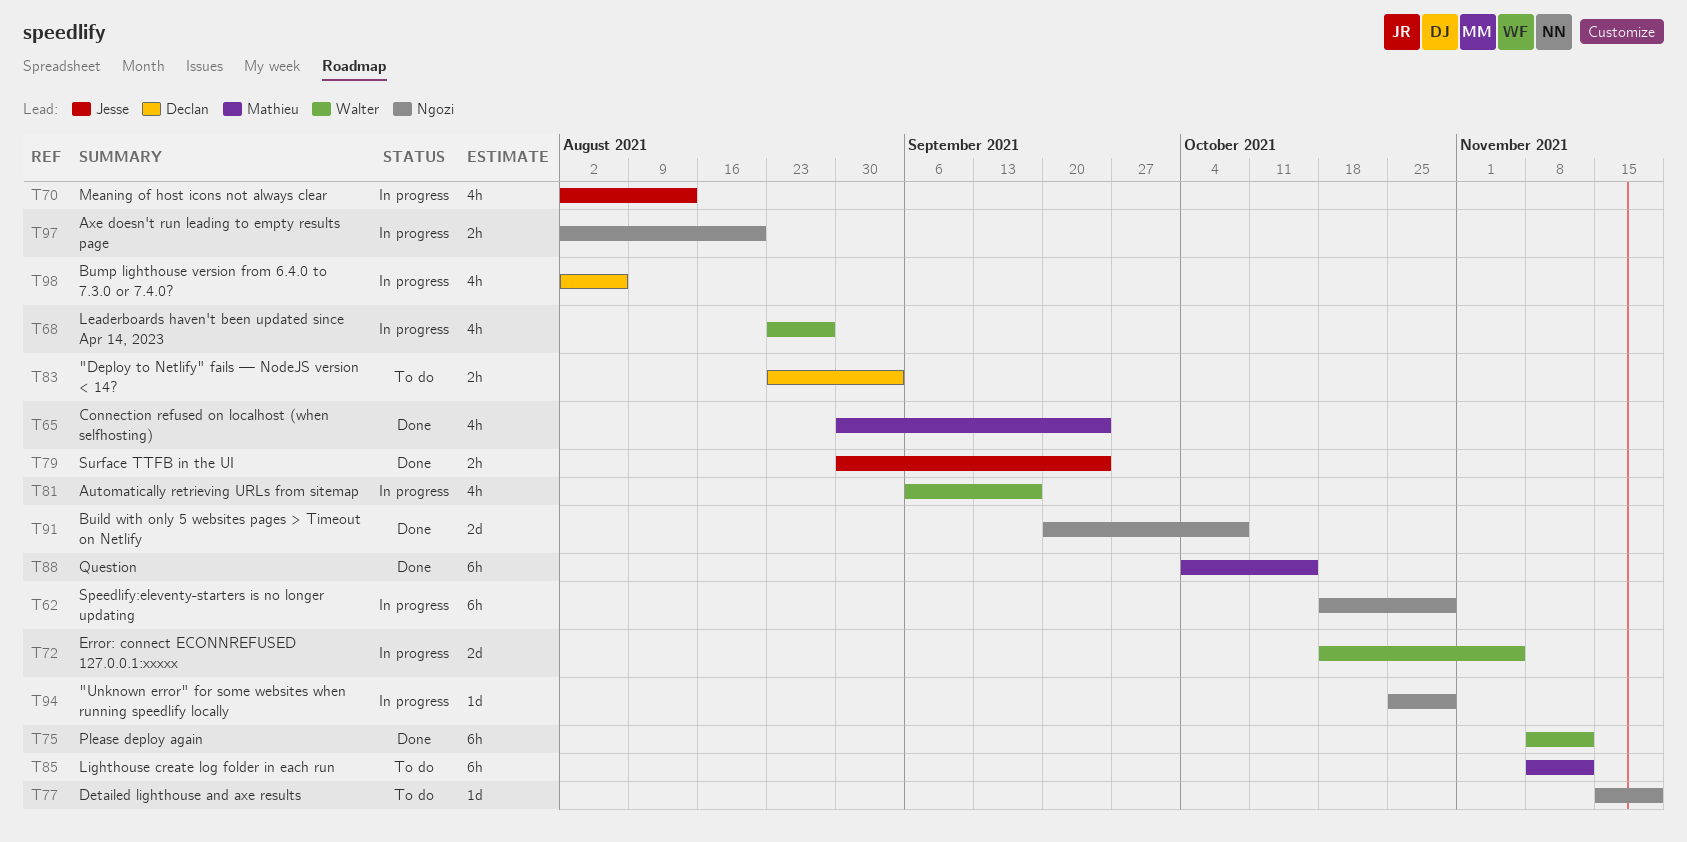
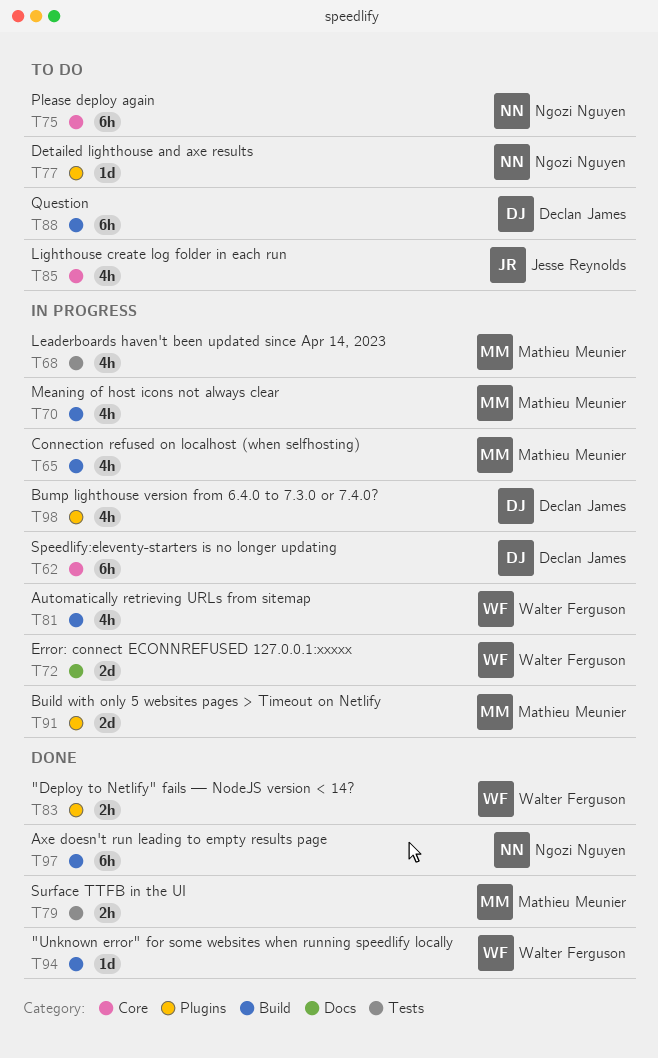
T62, owner: Ngozi Nguyen -> Declan James
T65, status: Done -> In progress
T68, owner: Walter Ferguson -> Mathieu Meunier
T70, owner: Jesse Reynolds -> Mathieu Meunier
T75, status: Done -> To do
T75, owner: Walter Ferguson -> Ngozi Nguyen
T79, owner: Jesse Reynolds -> Mathieu Meunier
T83, status: To do -> Done
T83, owner: Declan James -> Walter Ferguson
T85, owner: Mathieu Meunier -> Jesse Reynolds
T85, estimate: 6h -> 4h
T88, status: Done -> To do
T88, owner: Mathieu Meunier -> Declan James
T91, status: Done -> In progress
T91, owner: Ngozi Nguyen -> Mathieu Meunier
T94, status: In progress -> Done
T94, owner: Ngozi Nguyen -> Walter Ferguson
T97, status: In progress -> Done
T97, estimate: 2h -> 6h

